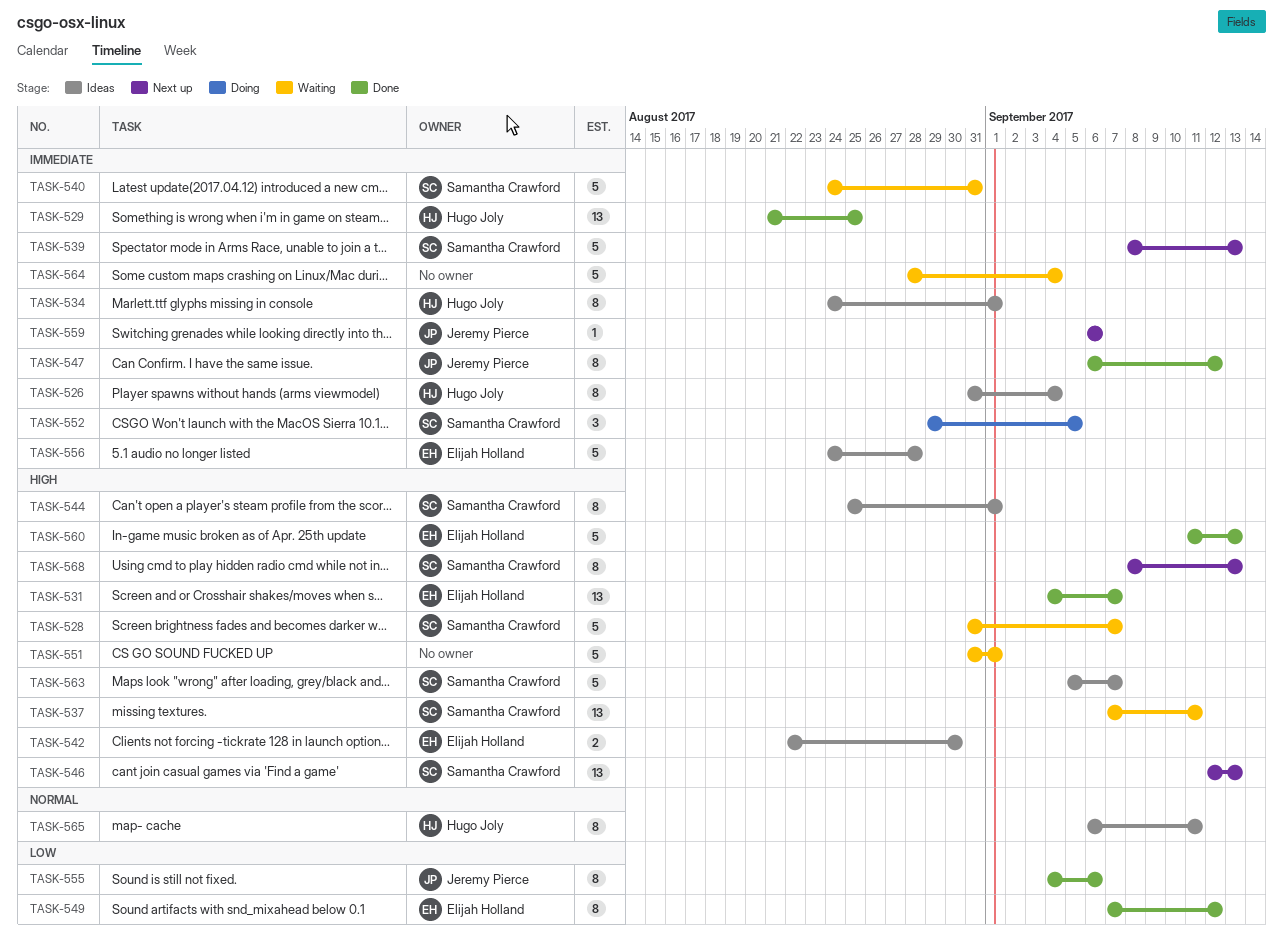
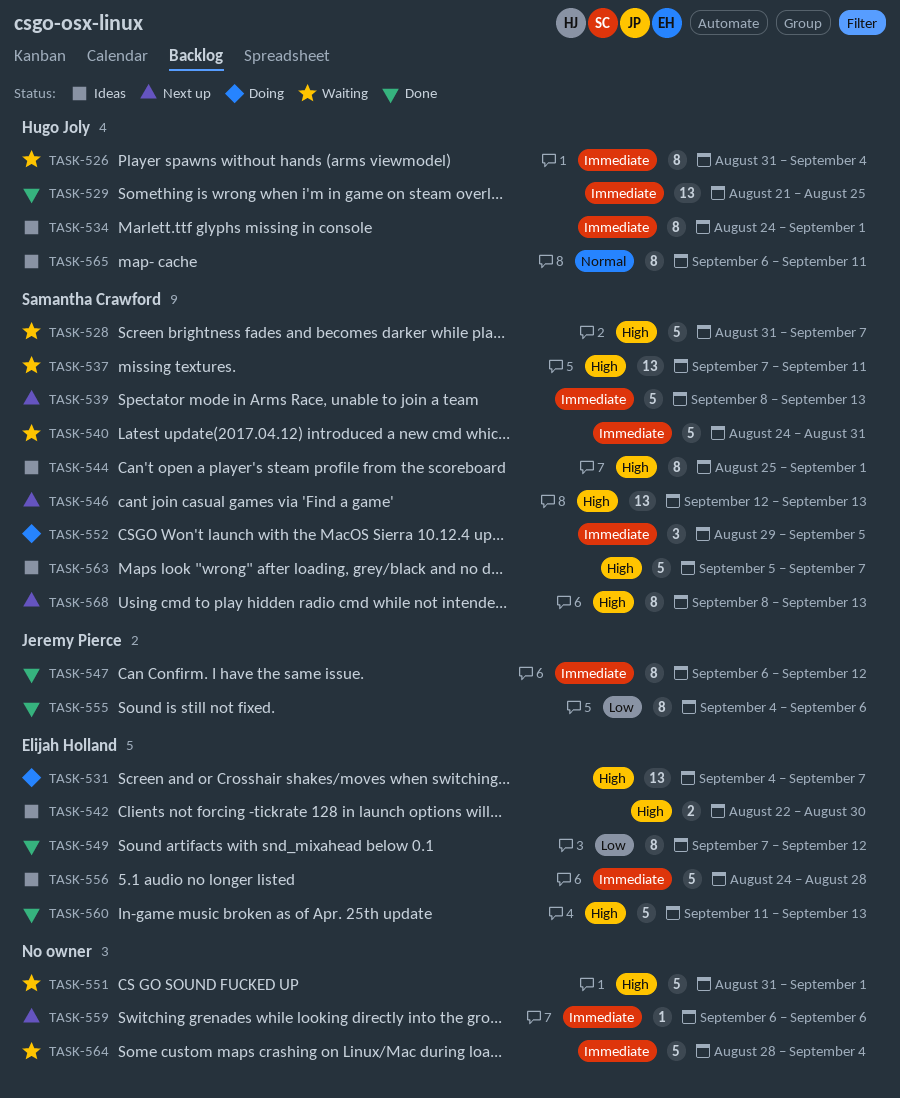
TASK-526, status: Ideas -> Waiting
TASK-531, status: Done -> Doing
TASK-559, owner: Jeremy Pierce -> none

